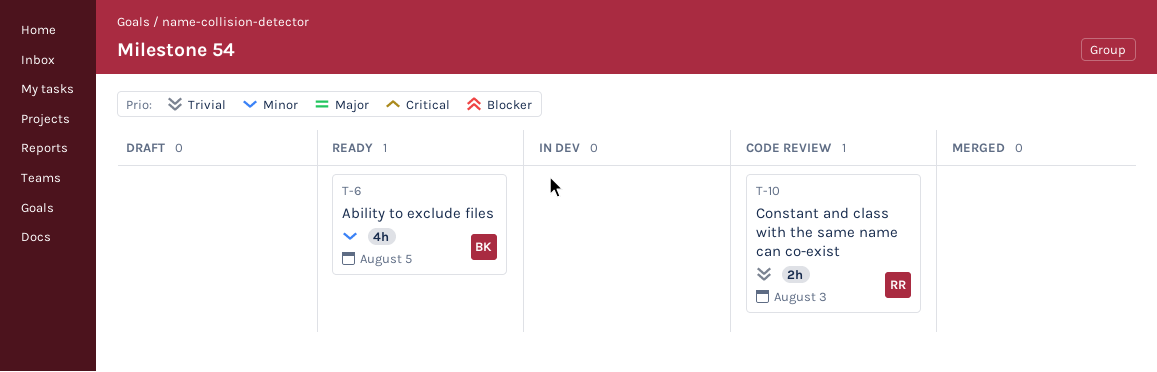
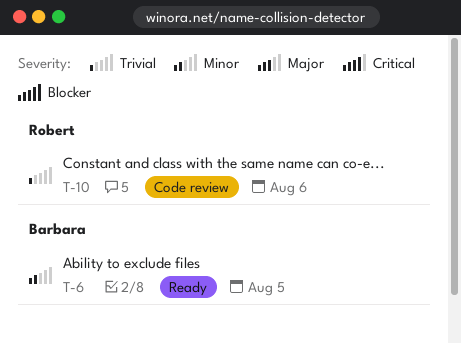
T-10, due: Aug 3 -> Aug 6

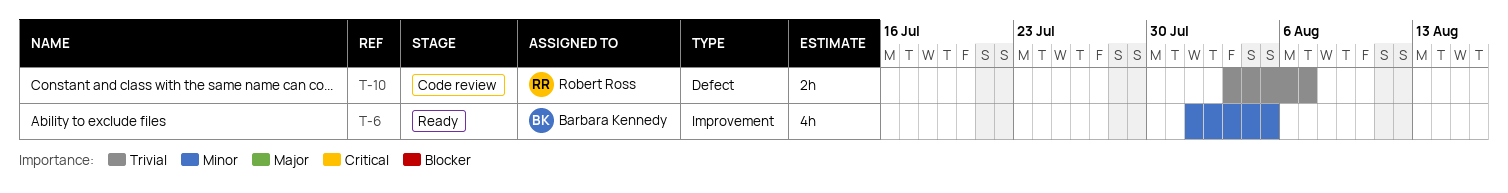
T-10, due: Aug 6 -> Aug 7

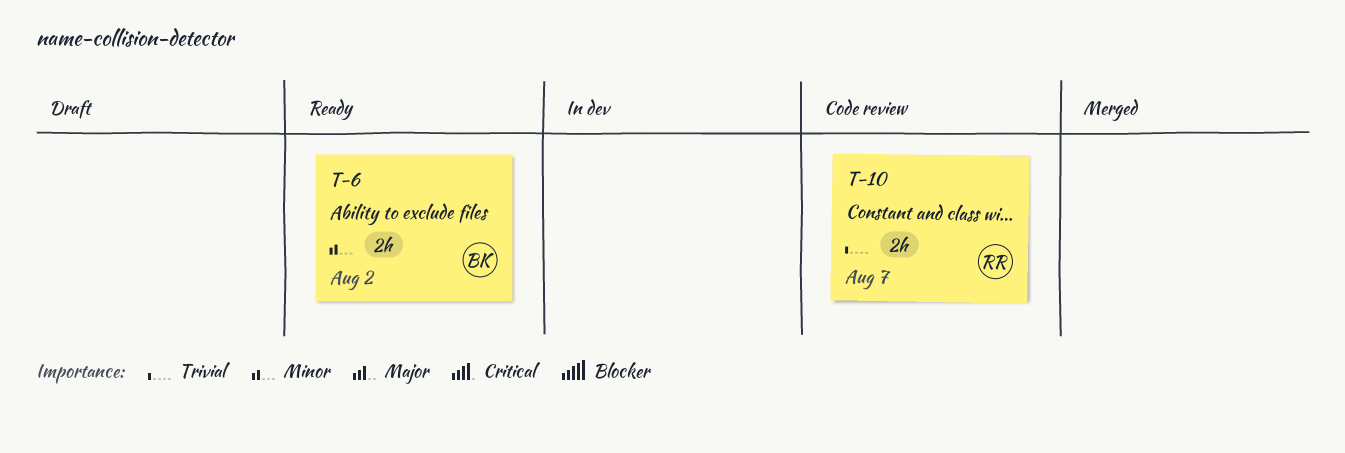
T-6, estimate: 4h -> 2h
T-6, due: Aug 5 -> Aug 2

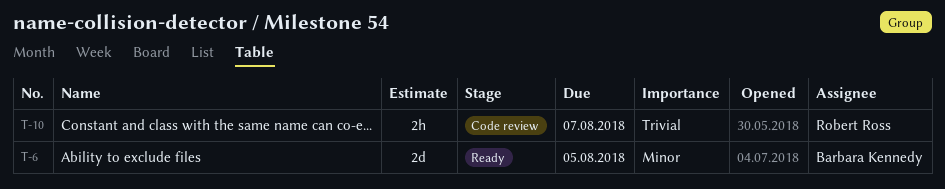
T-6, estimate: 2h -> 2d
T-6, due: Aug 2 -> Aug 5

